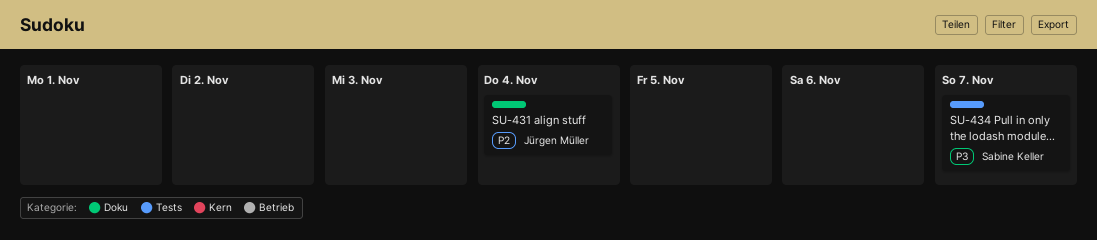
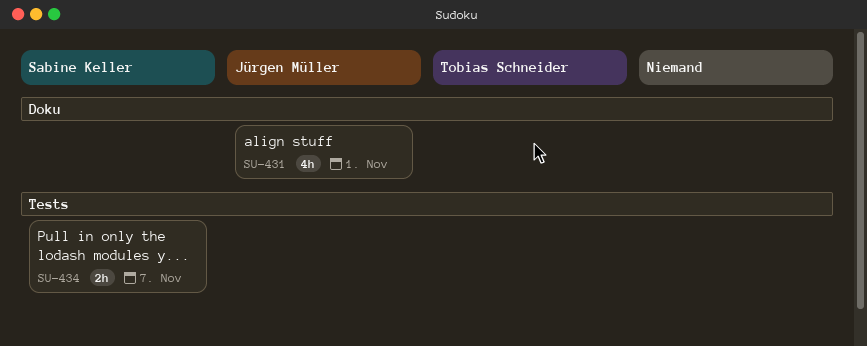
SU-431, due: Nov 4 -> Nov 1

